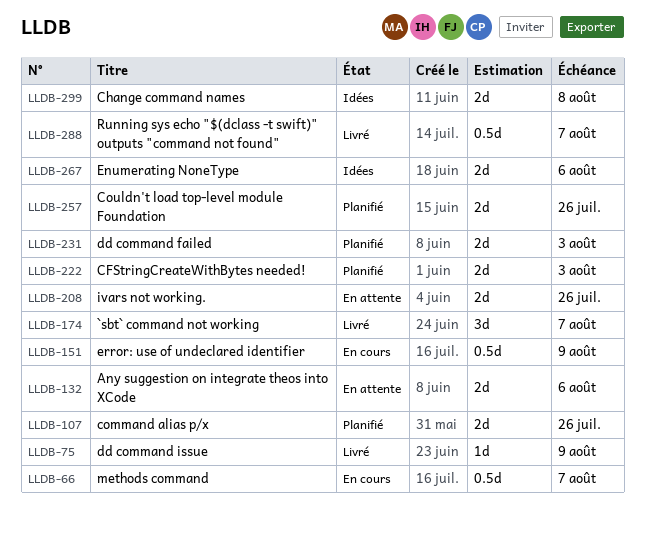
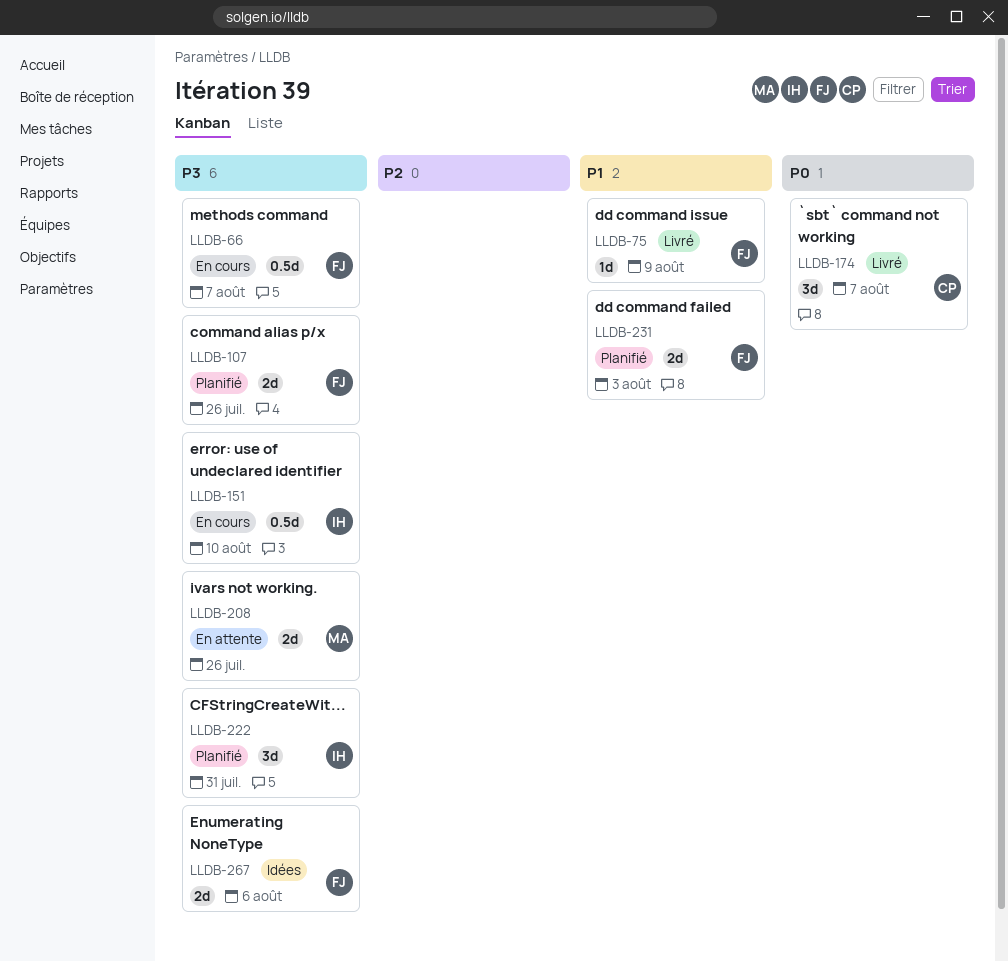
LLDB-132: present -> none
LLDB-151, due: Aug 9 -> Aug 10
LLDB-222, estimate: 2d -> 3d
LLDB-222, due: Aug 3 -> Jul 31
LLDB-257: present -> none
LLDB-288: present -> none
LLDB-299: present -> none

